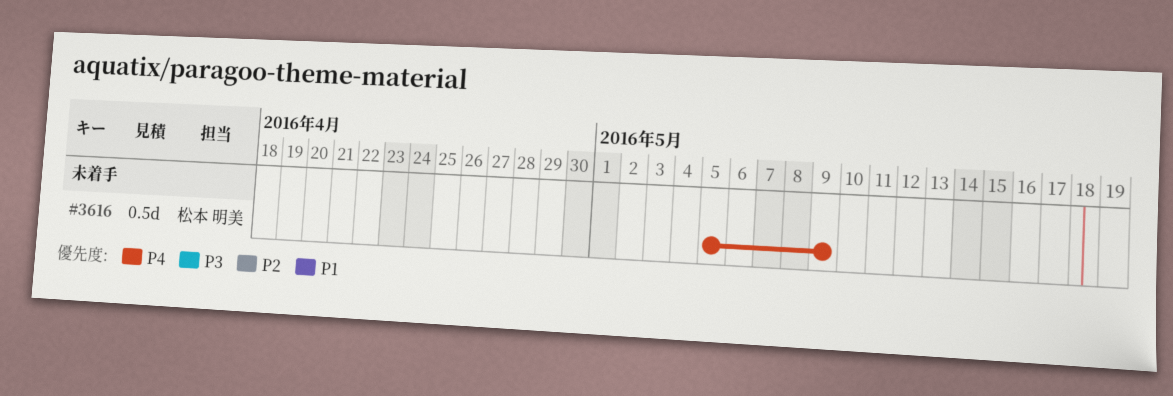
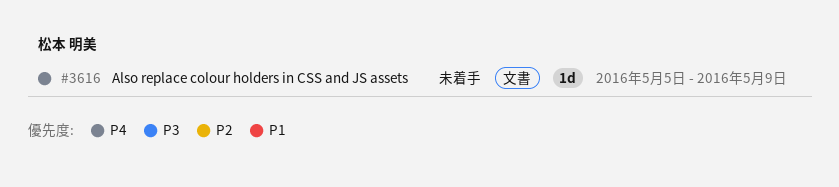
#3616, estimate: 0.5d -> 1d

